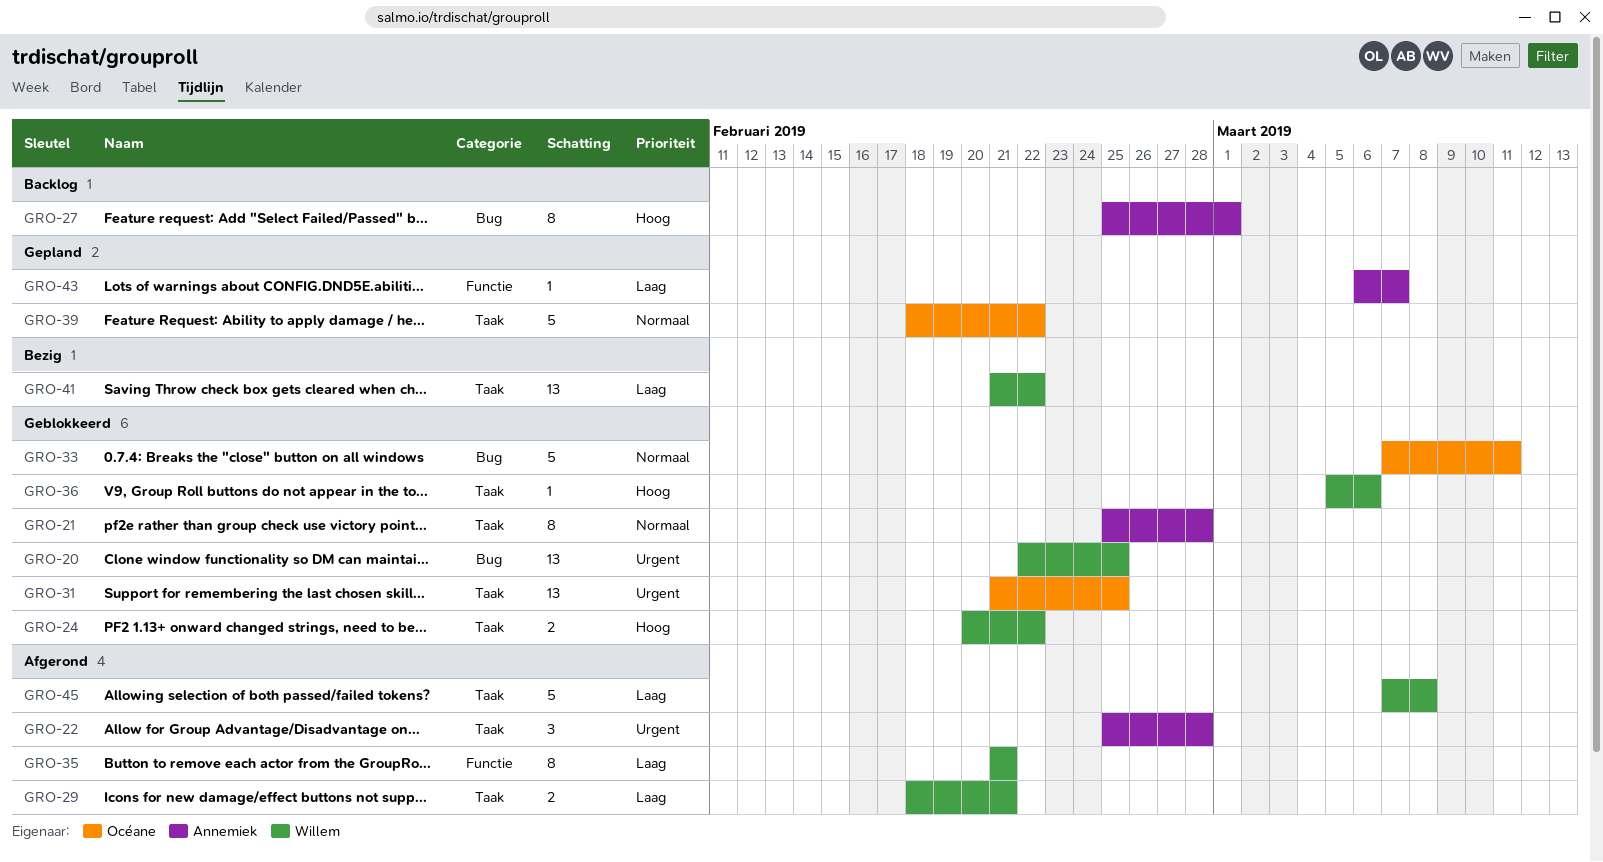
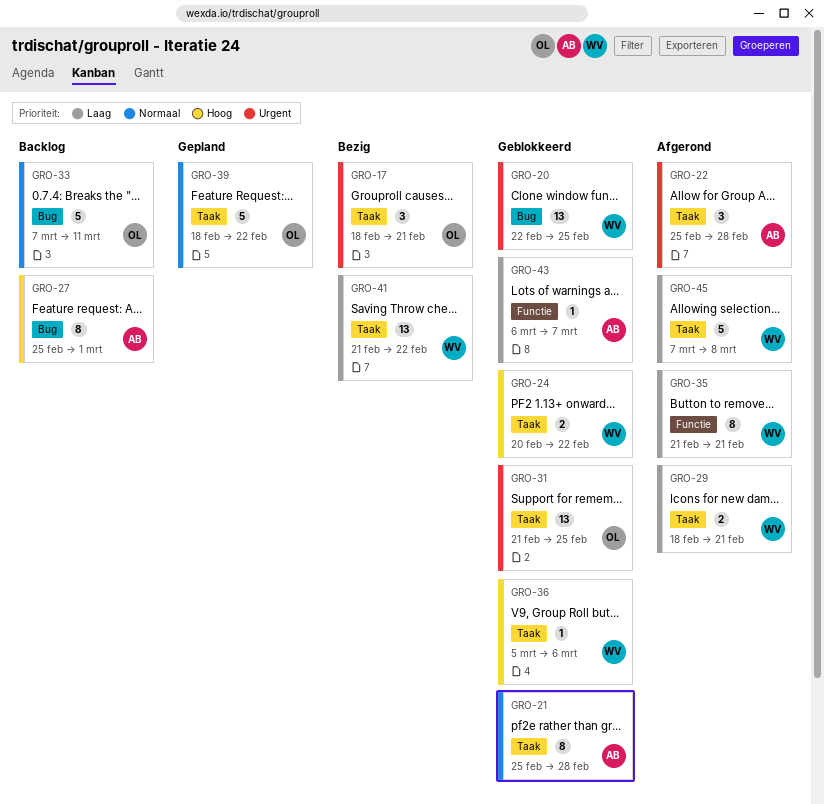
GRO-17: none -> present
GRO-33, status: Geblokkeerd -> Backlog
GRO-43, status: Gepland -> Geblokkeerd

